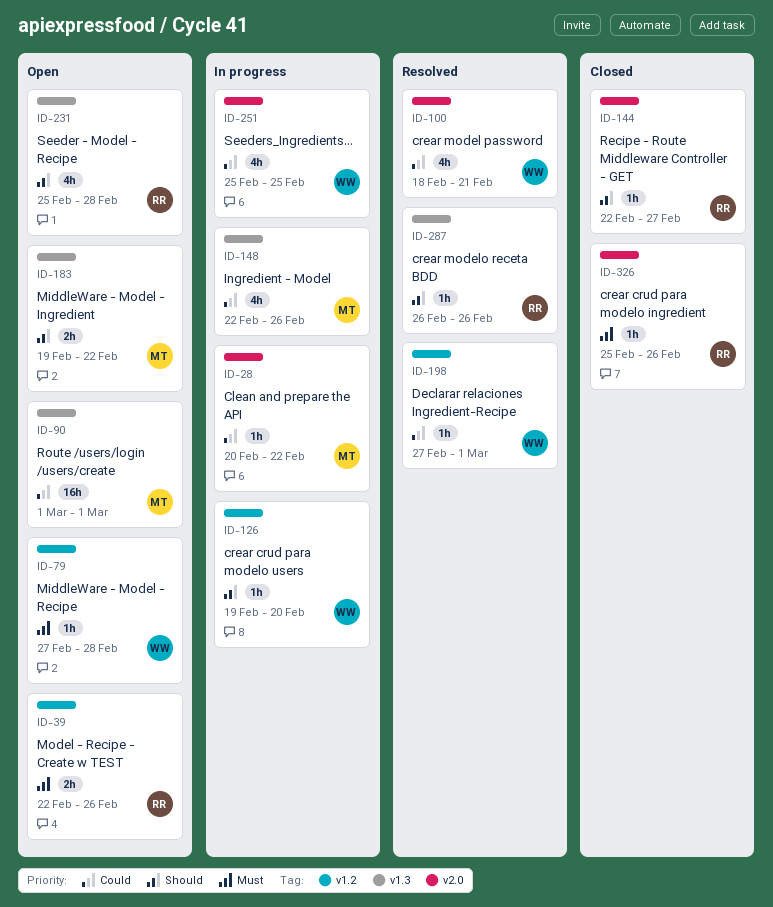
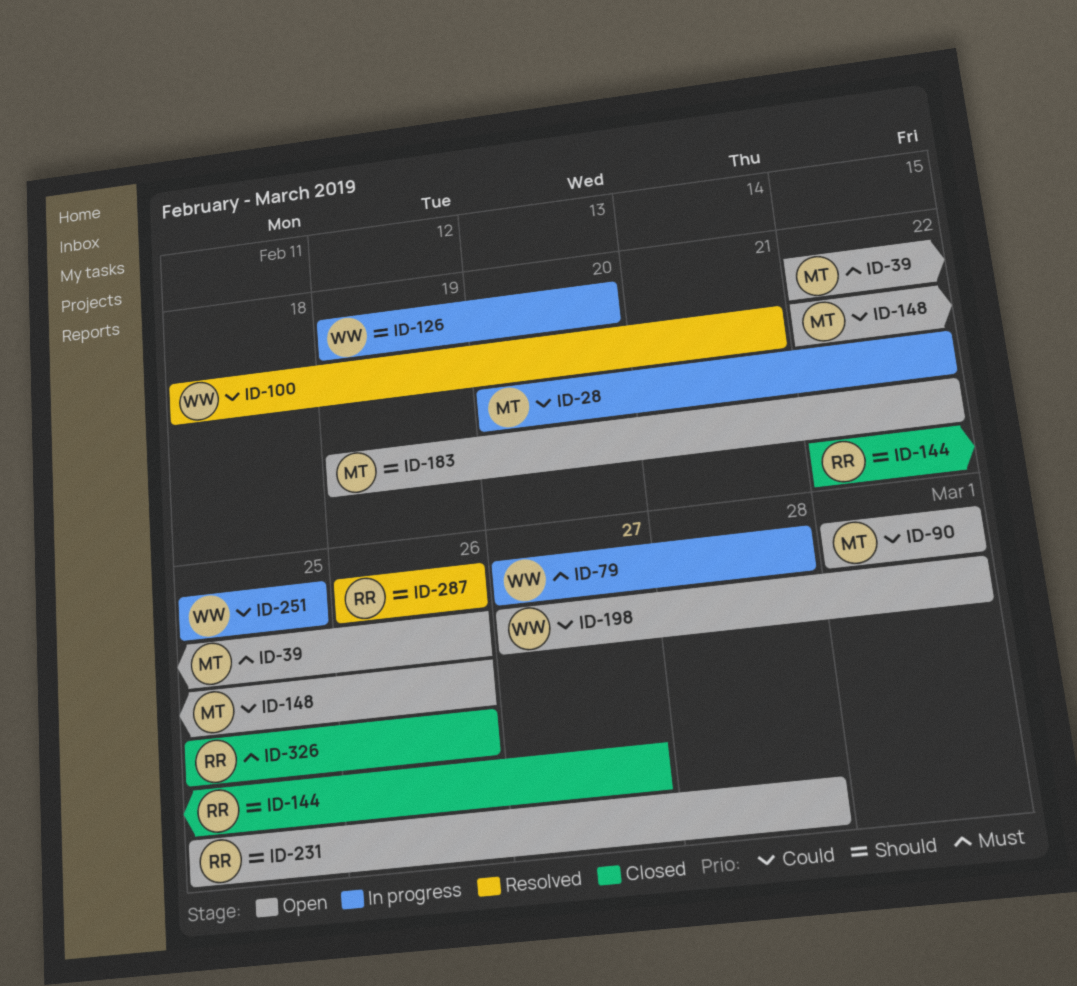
ID-39, owner: RR -> MT
ID-79, status: Open -> In progress
ID-148, status: In progress -> Open
ID-198, status: Resolved -> Open

